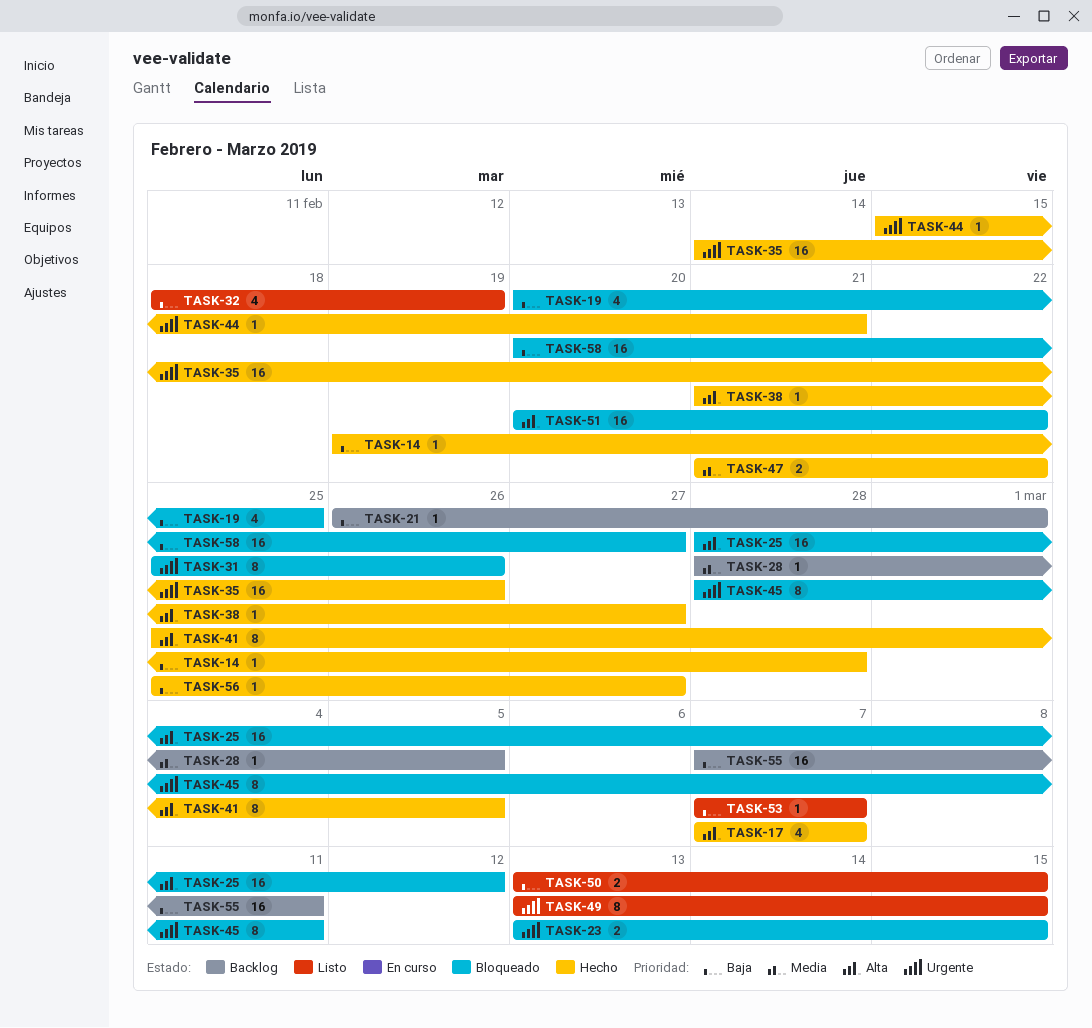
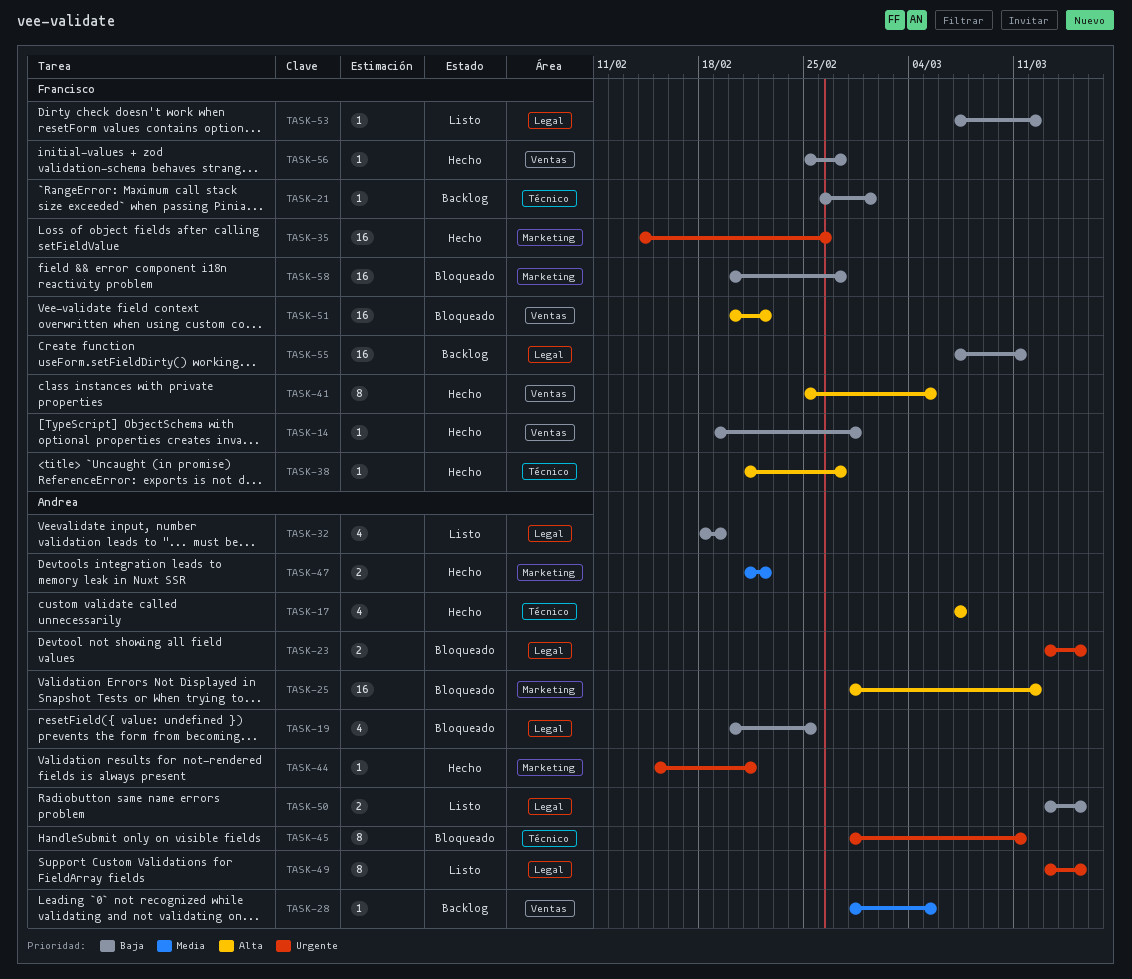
TASK-31: present -> none
TASK-53, due: Mar 7 -> Mar 12

